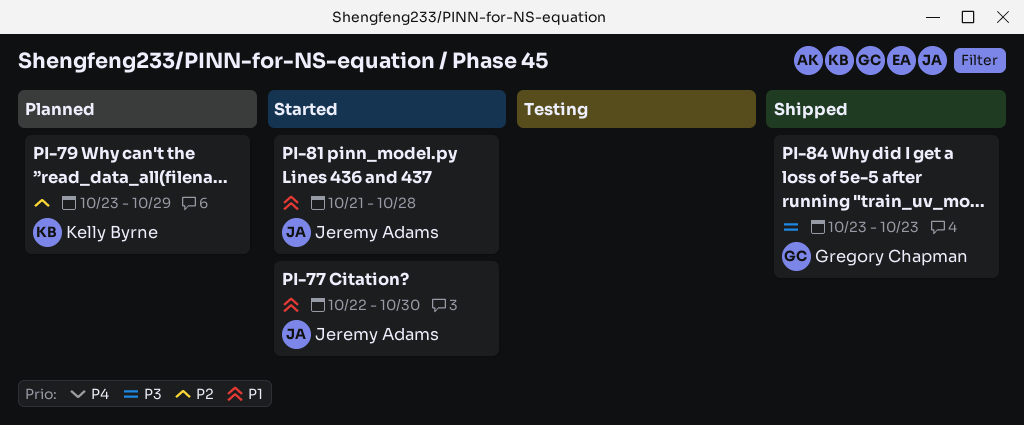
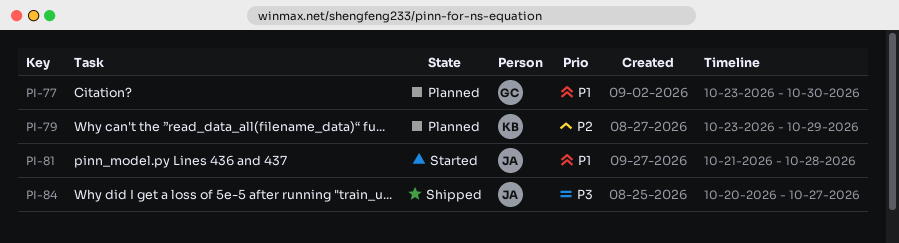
PI-77, status: Started -> Planned
PI-77, owner: Jeremy Adams -> Gregory Chapman
PI-77, start: Oct 22 -> Oct 23
PI-84, owner: Gregory Chapman -> Jeremy Adams
PI-84, start: Oct 23 -> Oct 20
PI-84, due: Oct 23 -> Oct 27

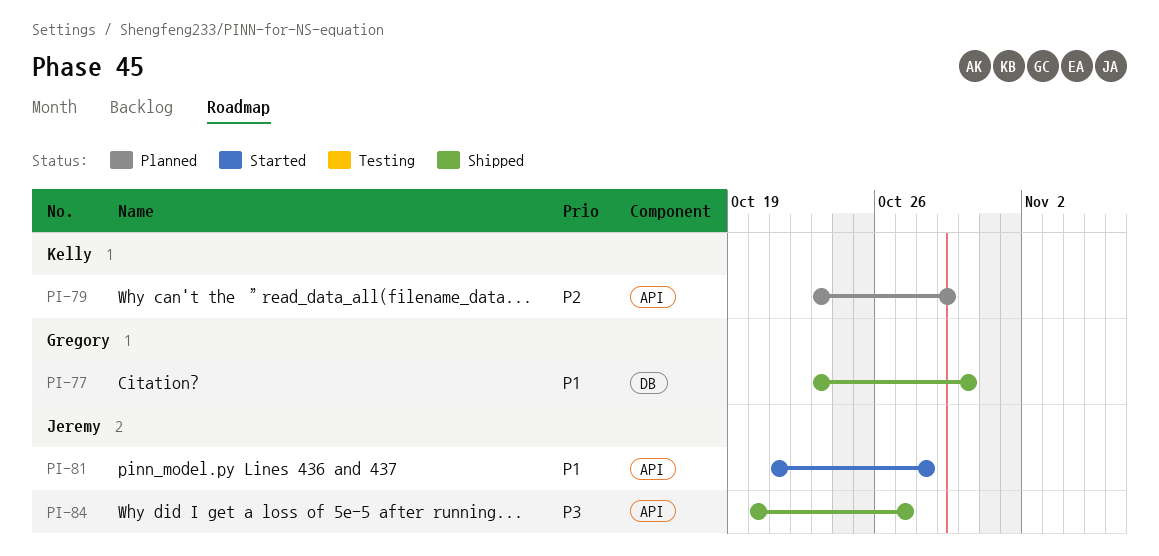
PI-77, status: Planned -> Shipped

